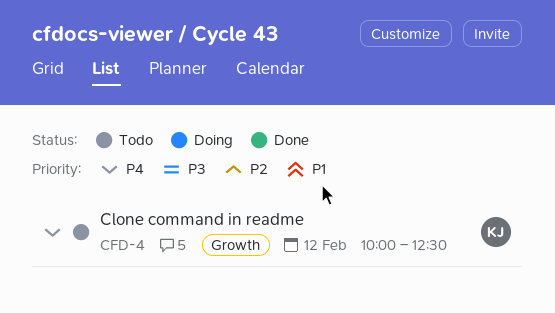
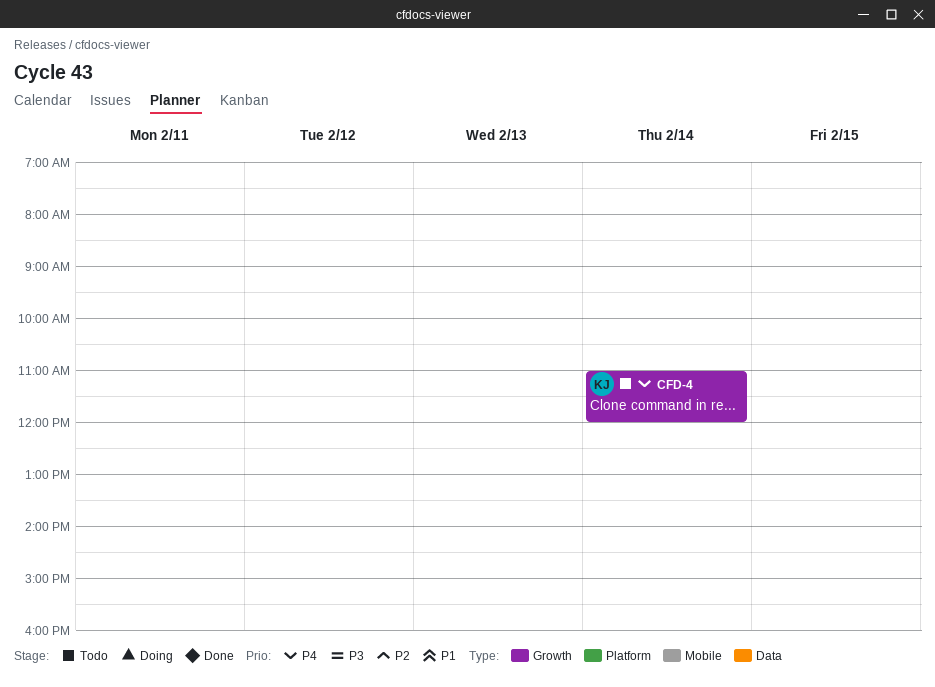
CFD-4, day: Feb 12 -> Feb 14
CFD-4, begins: 10:00 -> 11:00
CFD-4, ends: 12:30 -> 12:00

